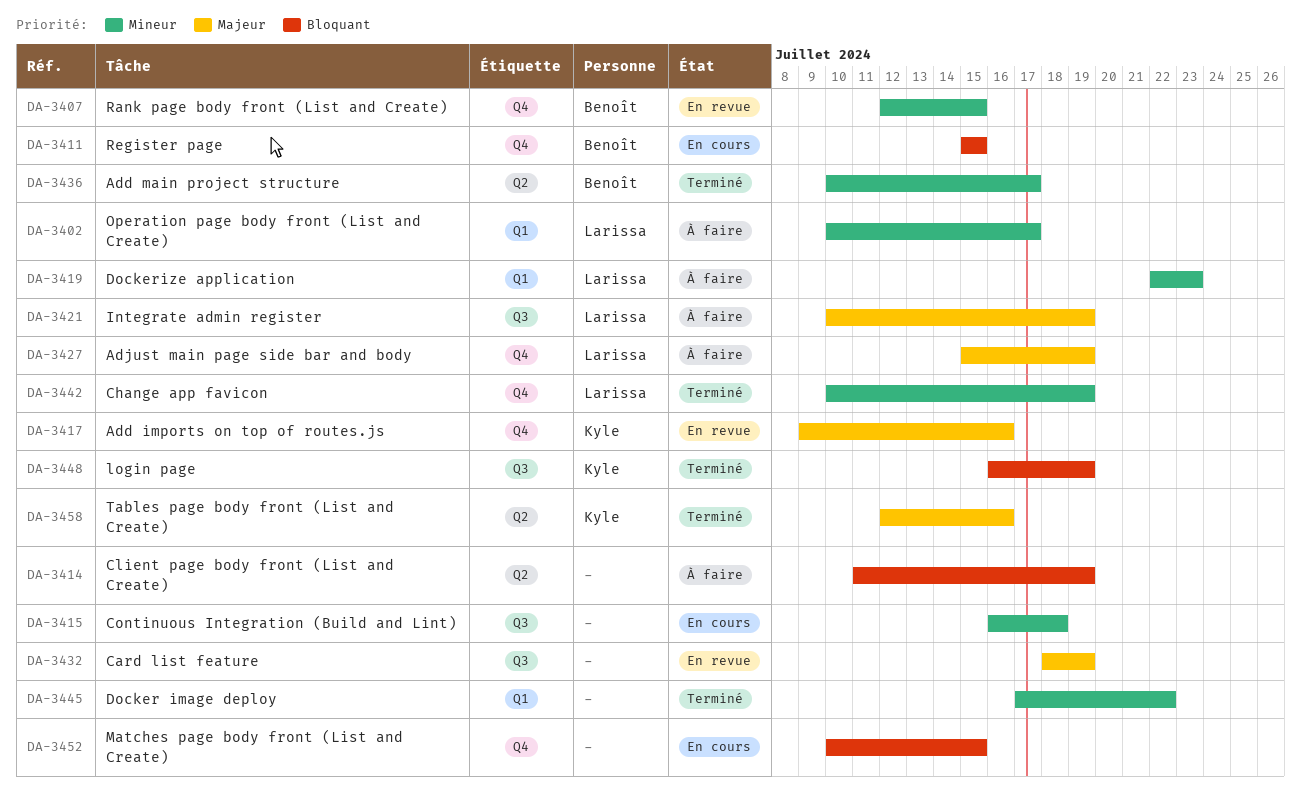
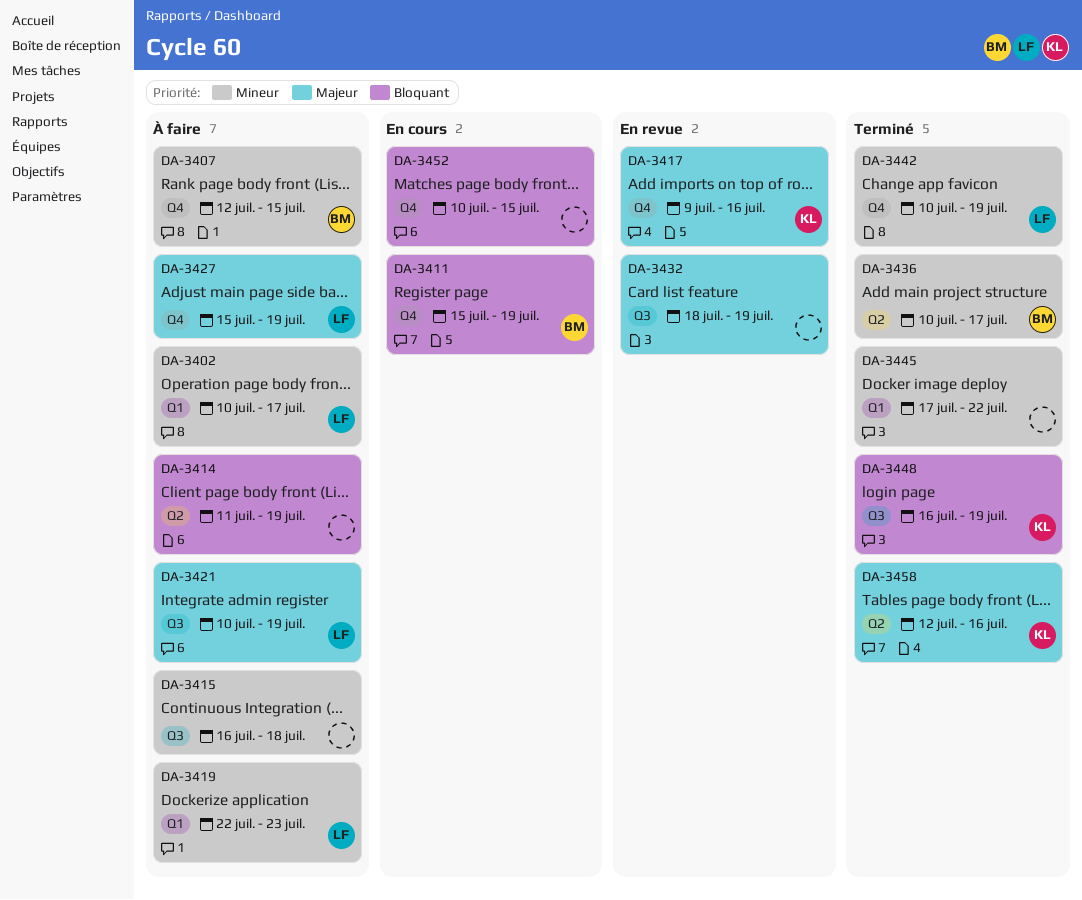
DA-3407, status: En revue -> À faire
DA-3411, due: Jul 15 -> Jul 19
DA-3415, status: En cours -> À faire

